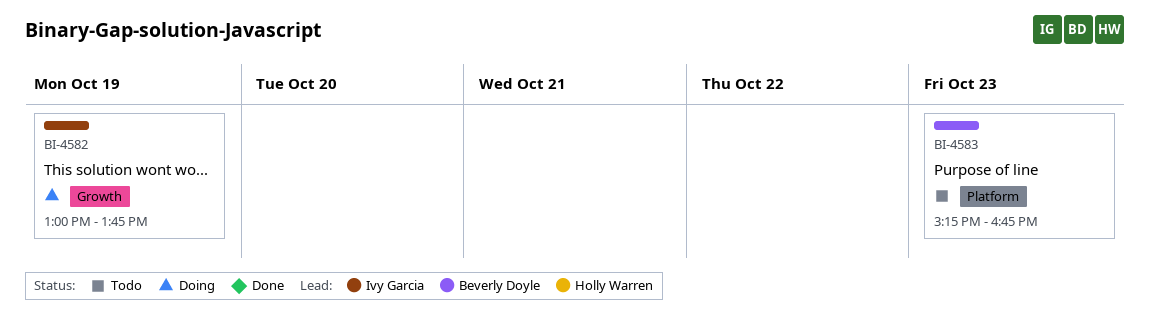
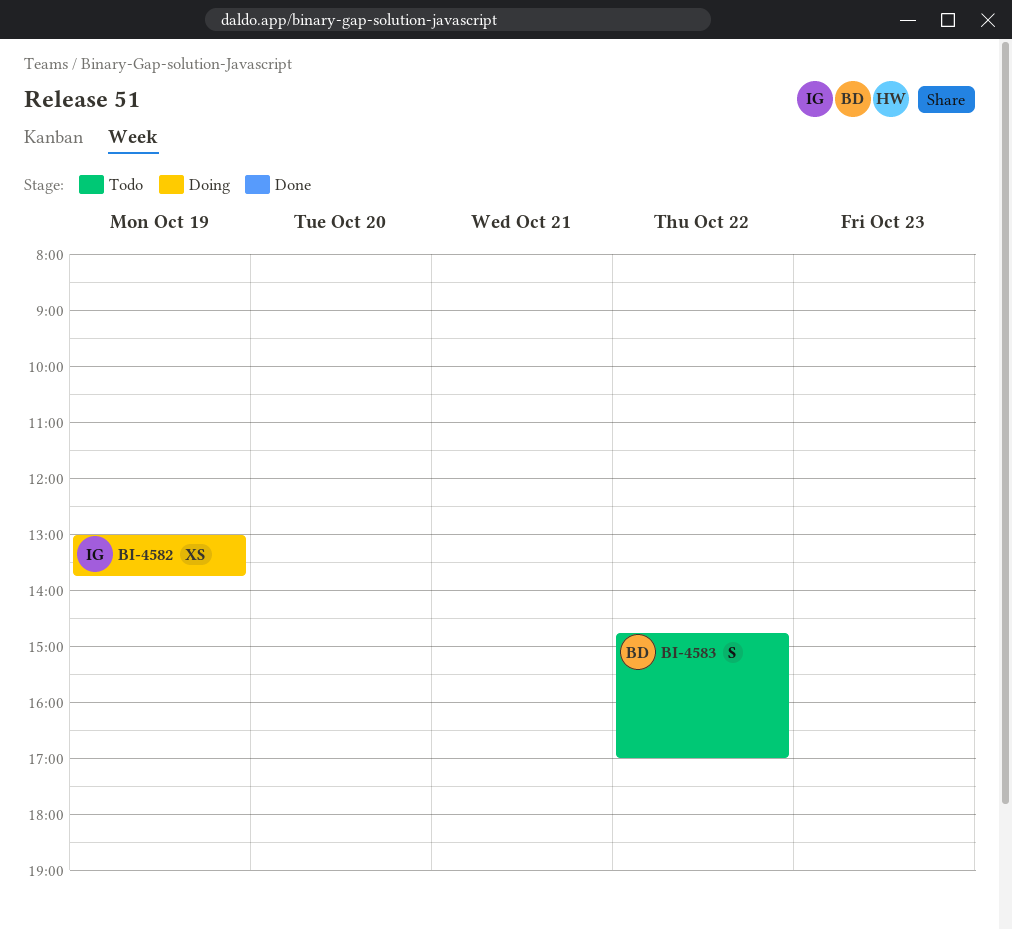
BI-4583, day: Oct 23 -> Oct 22
BI-4583, begins: 15:15 -> 14:45
BI-4583, ends: 16:45 -> 17:00

